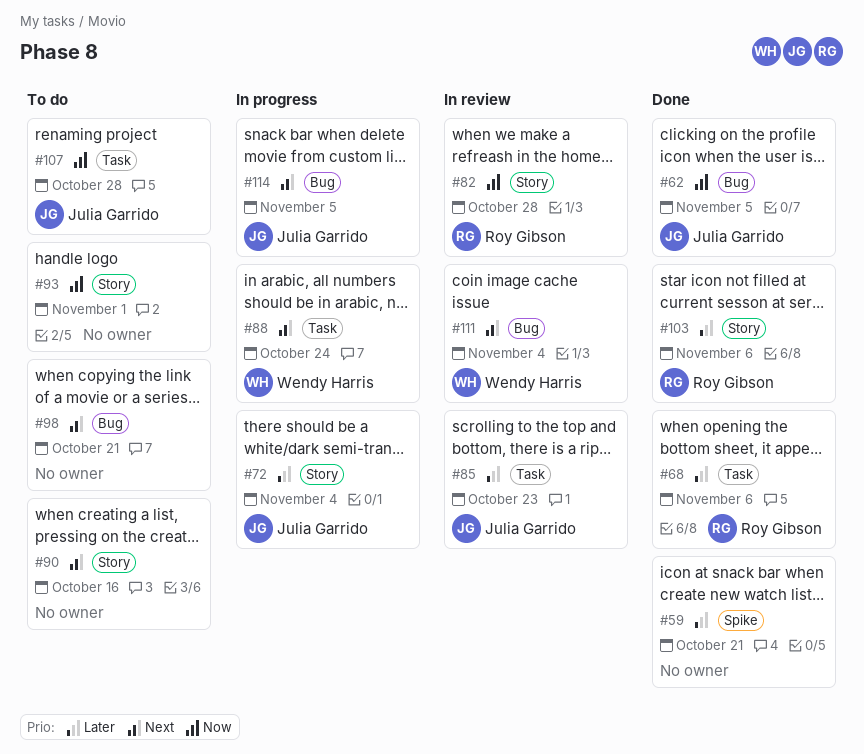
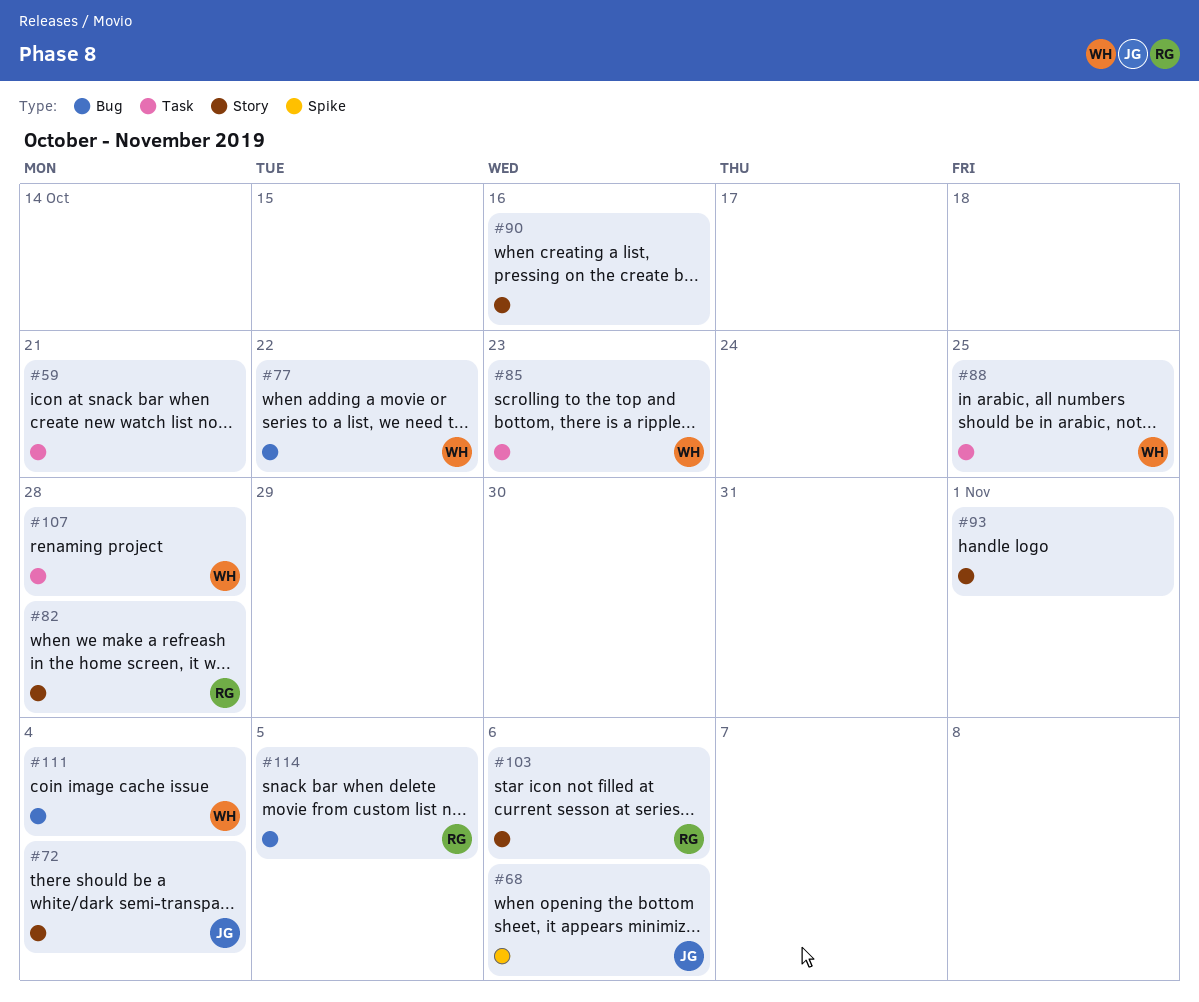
#59, label: Spike -> Task
#62: present -> none
#68, owner: Roy Gibson -> Julia Garrido
#68, label: Task -> Spike
#77: none -> present
#85, owner: Julia Garrido -> Wendy Harris
#88, due: Oct 24 -> Oct 25
#98: present -> none
#107, owner: Julia Garrido -> Wendy Harris
#114, owner: Julia Garrido -> Roy Gibson

